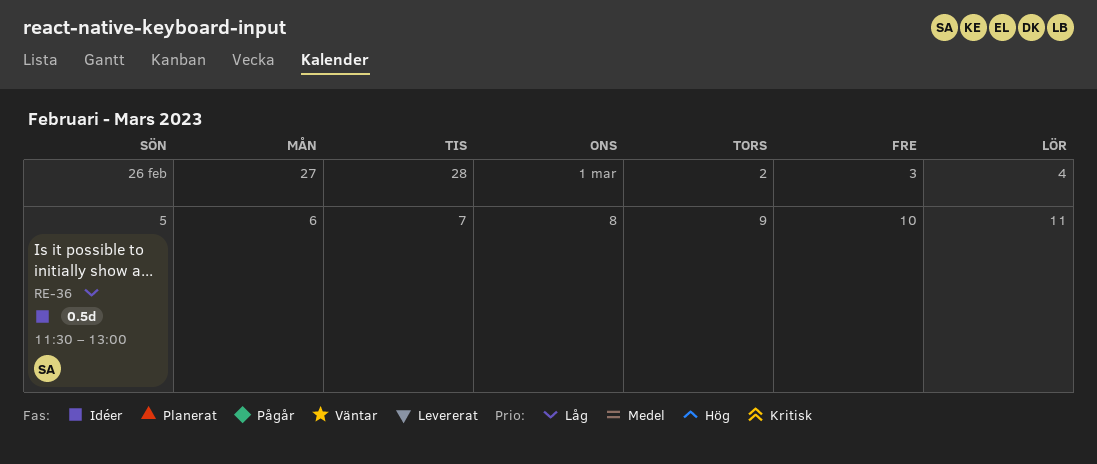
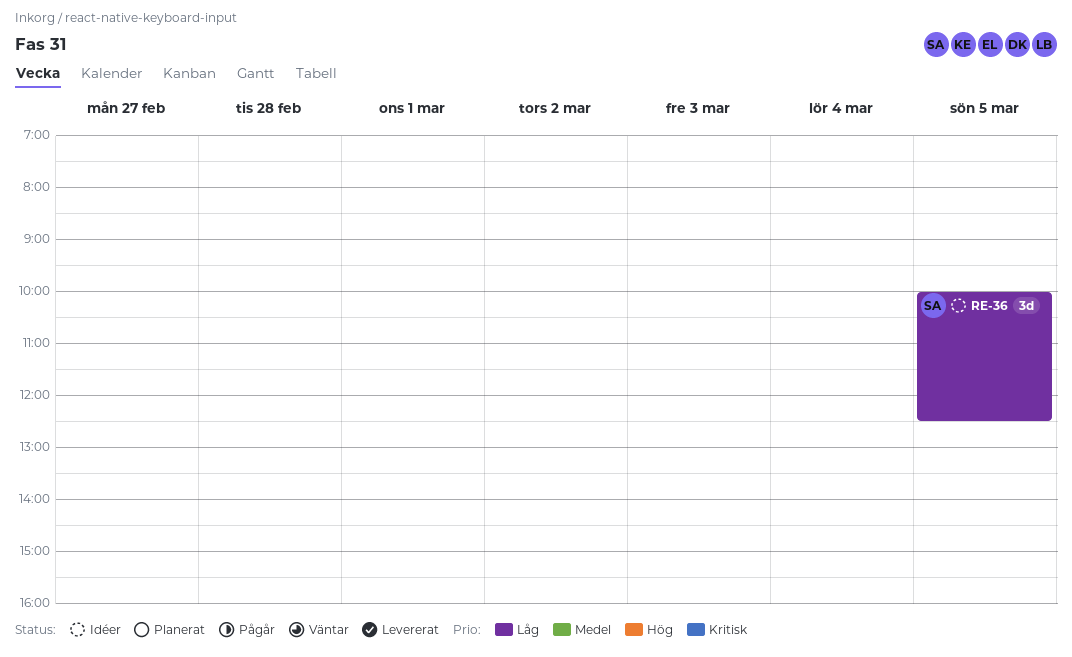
RE-36, estimate: 0.5d -> 3d
RE-36, begins: 11:30 -> 10:00
RE-36, ends: 13:00 -> 12:30

